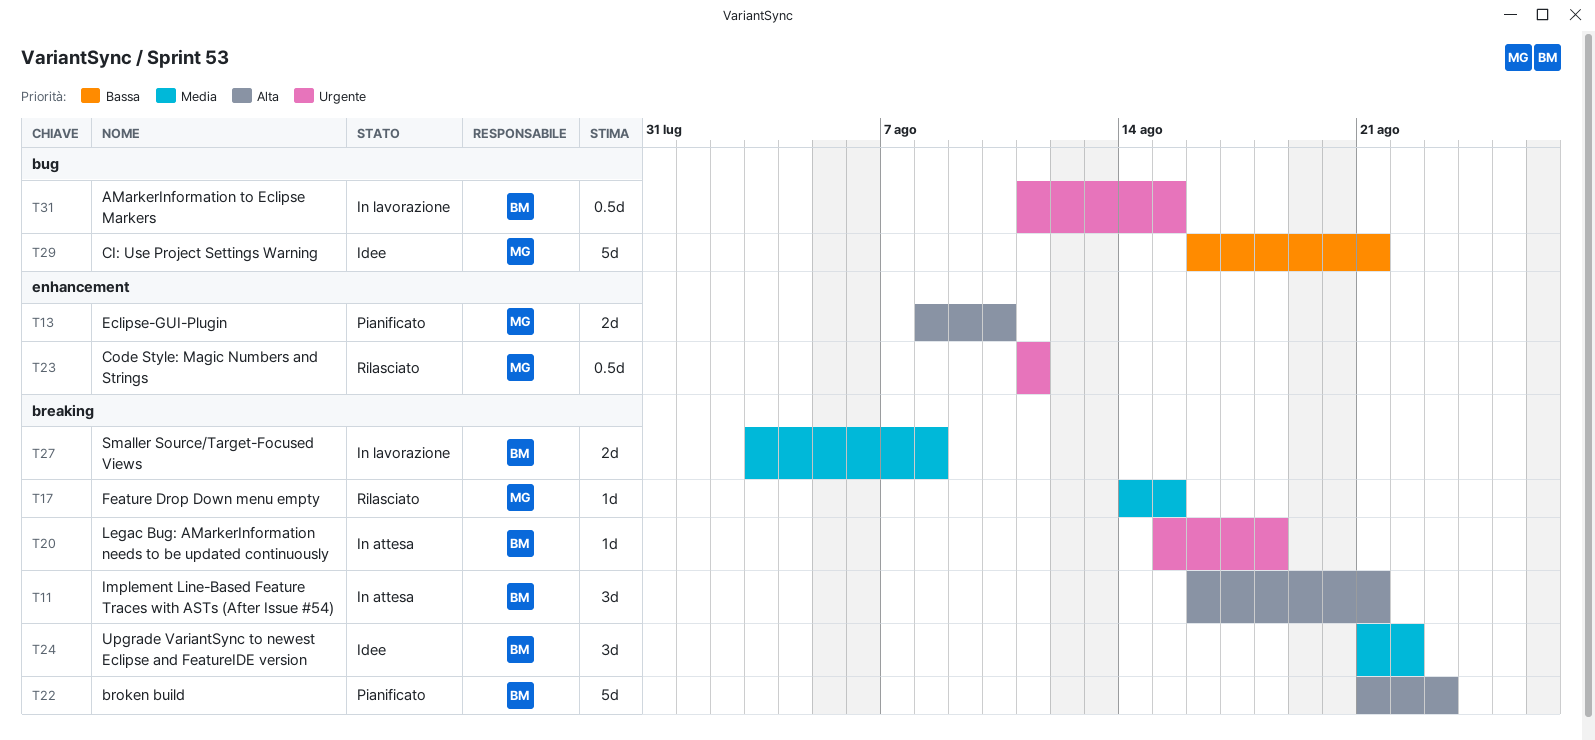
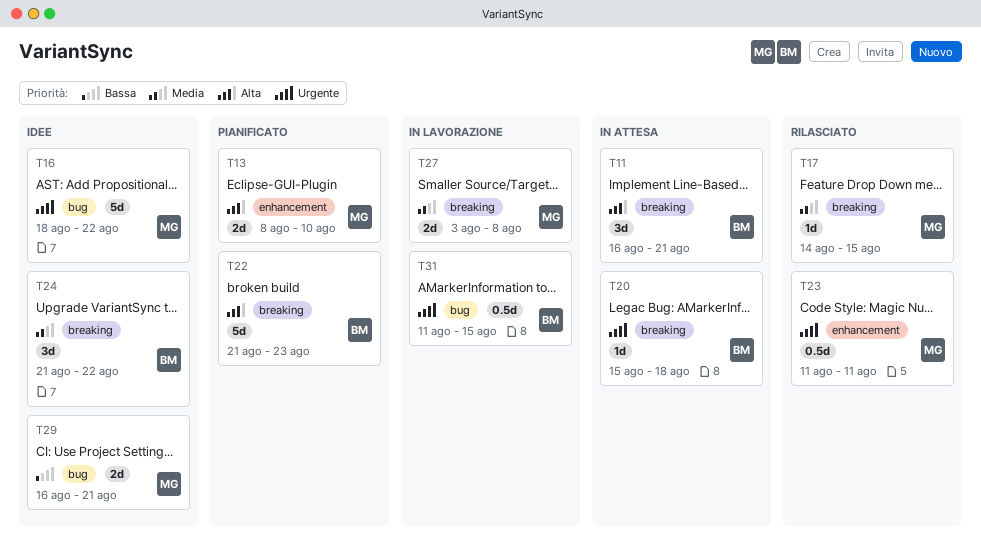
T16: none -> present
T27, owner: BM -> MG
T29, estimate: 5d -> 2d

